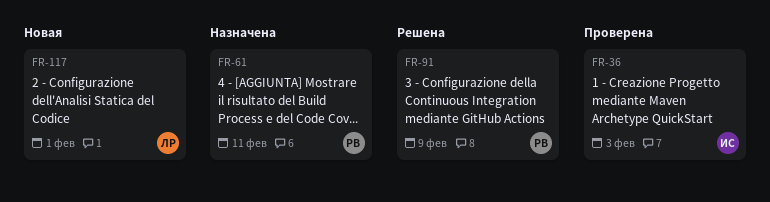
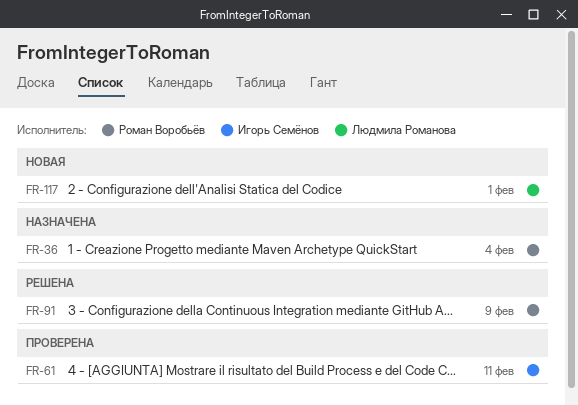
FR-36, status: Проверена -> Назначена
FR-36, owner: Игорь Семёнов -> Роман Воробьёв
FR-36, due: Feb 3 -> Feb 4
FR-61, status: Назначена -> Проверена
FR-61, owner: Роман Воробьёв -> Игорь Семёнов

